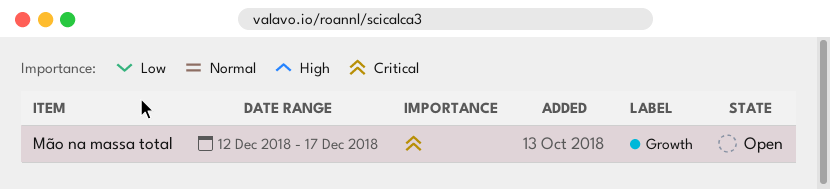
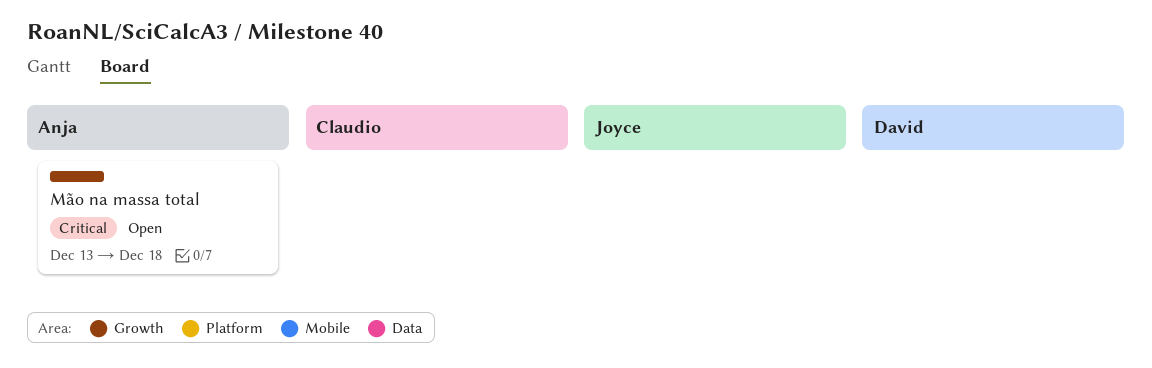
Mão na massa total, start: Dec 12 -> Dec 13
Mão na massa total, due: Dec 17 -> Dec 18

